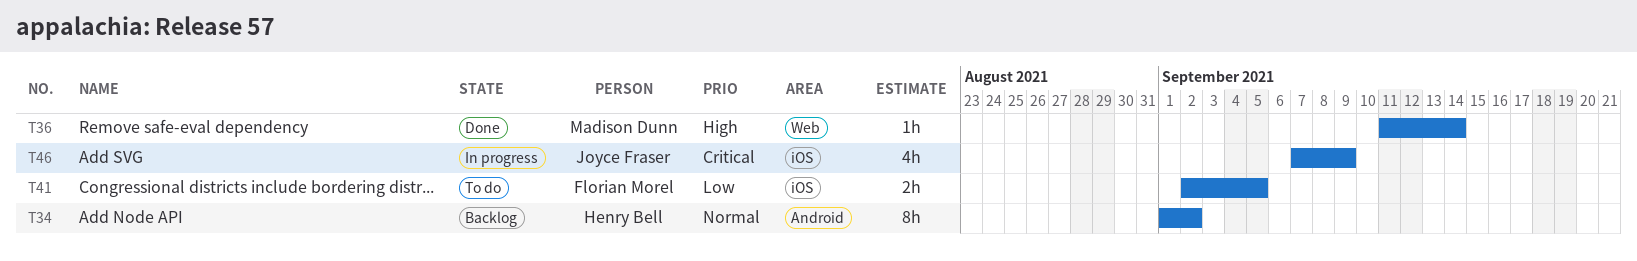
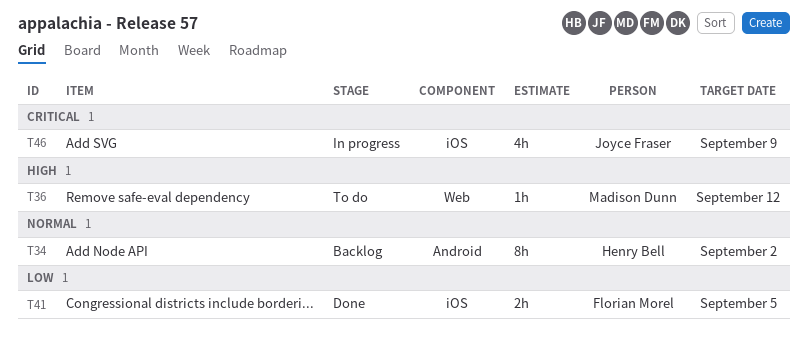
T36, status: Done -> To do
T36, due: Sep 14 -> Sep 12
T41, status: To do -> Done

